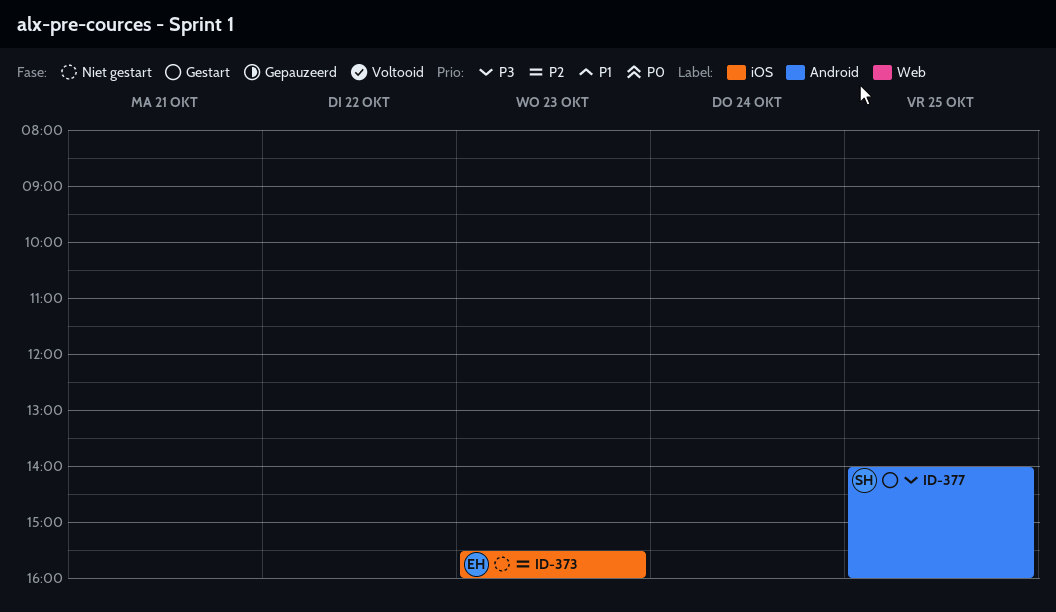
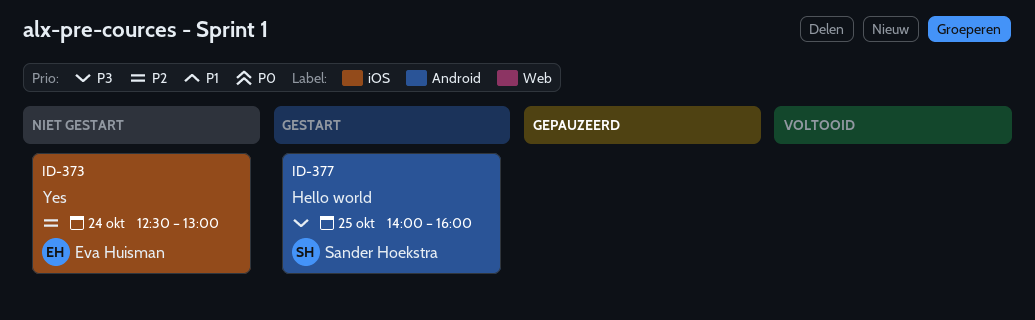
ID-373, day: Oct 23 -> Oct 24
ID-373, begins: 15:30 -> 12:30
ID-373, ends: 16:00 -> 13:00

